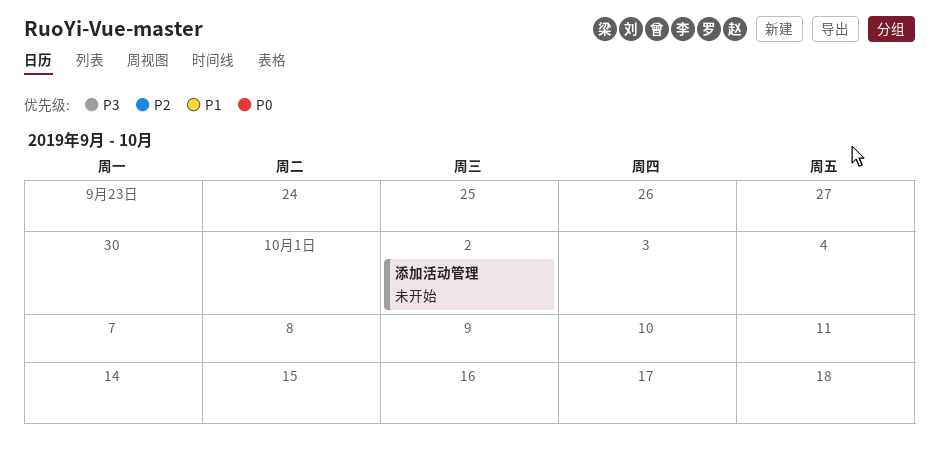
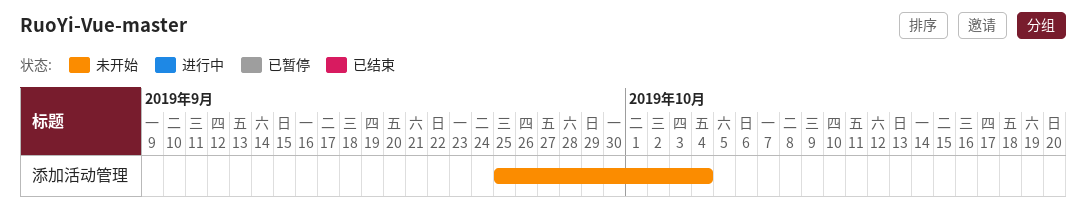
添加活动管理, due: Oct 2 -> Oct 4

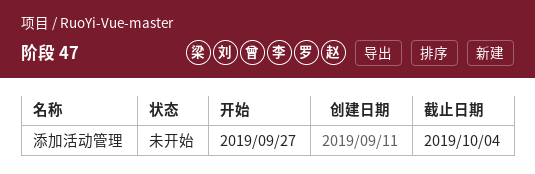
添加活动管理, start: Sep 25 -> Sep 27

